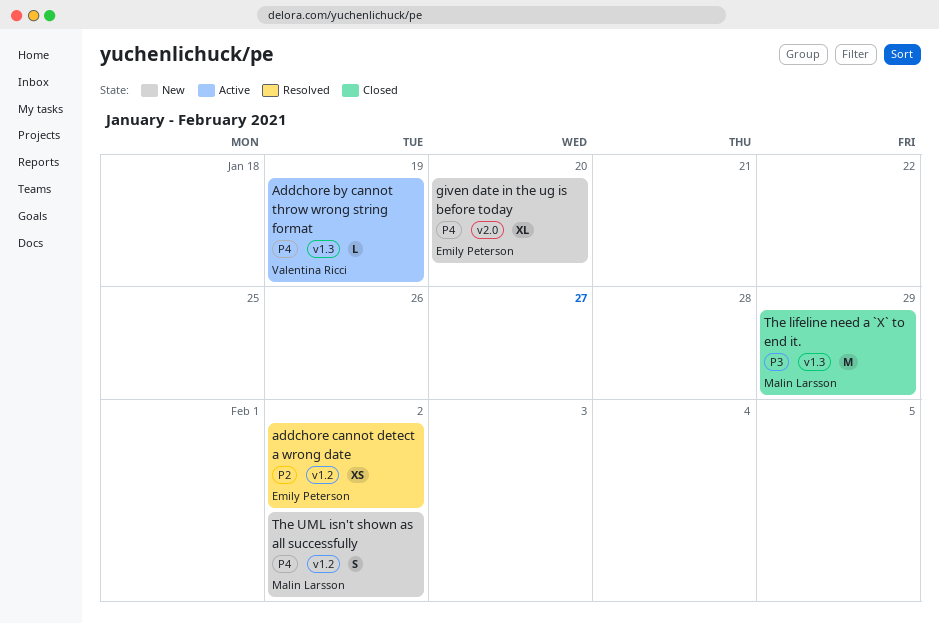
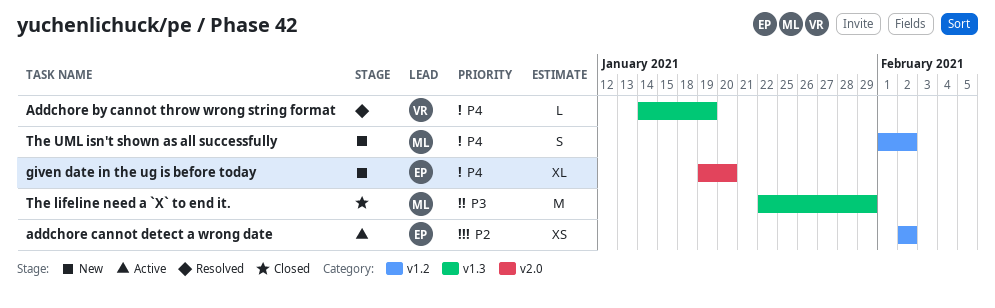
Addchore by cannot throw wrong string format, status: Active -> Resolved
addchore cannot detect a wrong date, status: Resolved -> Active

